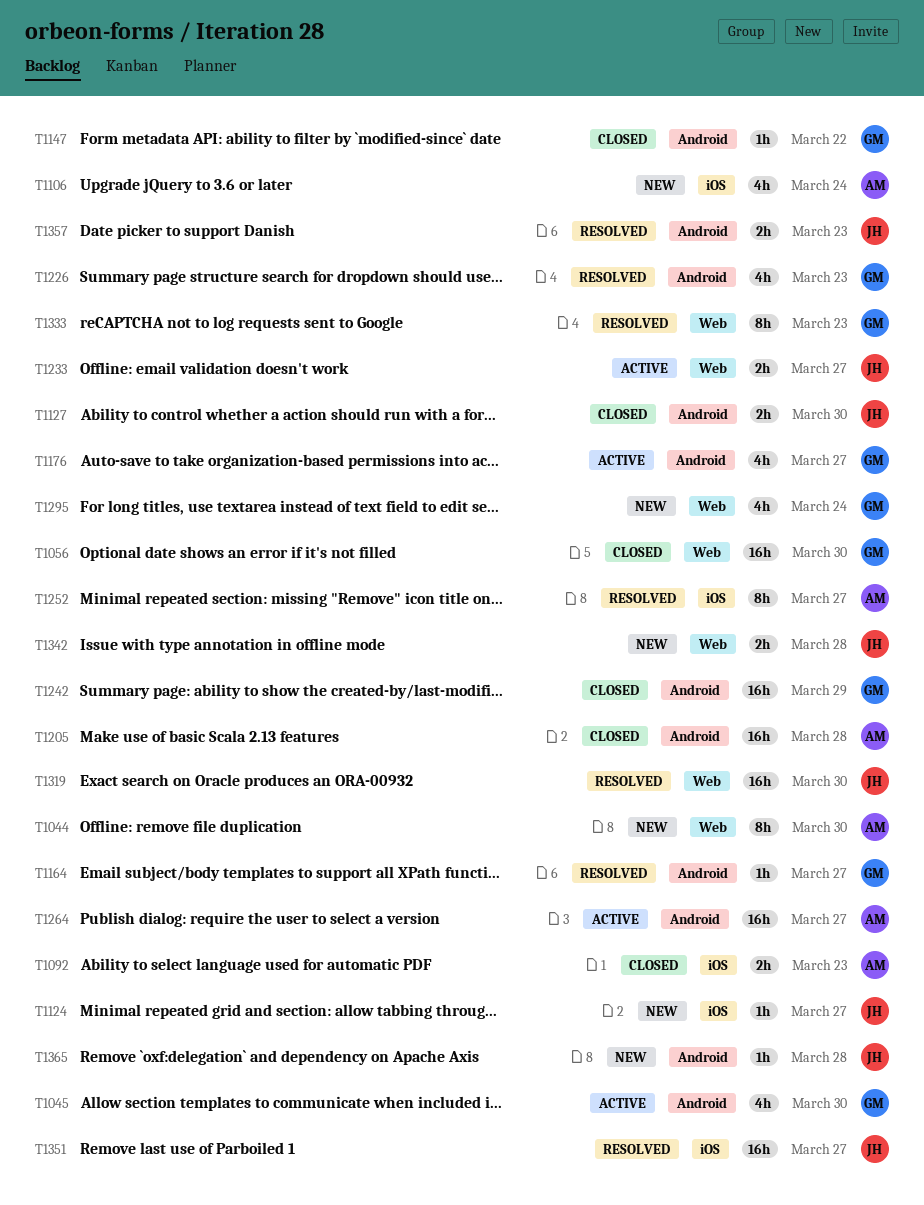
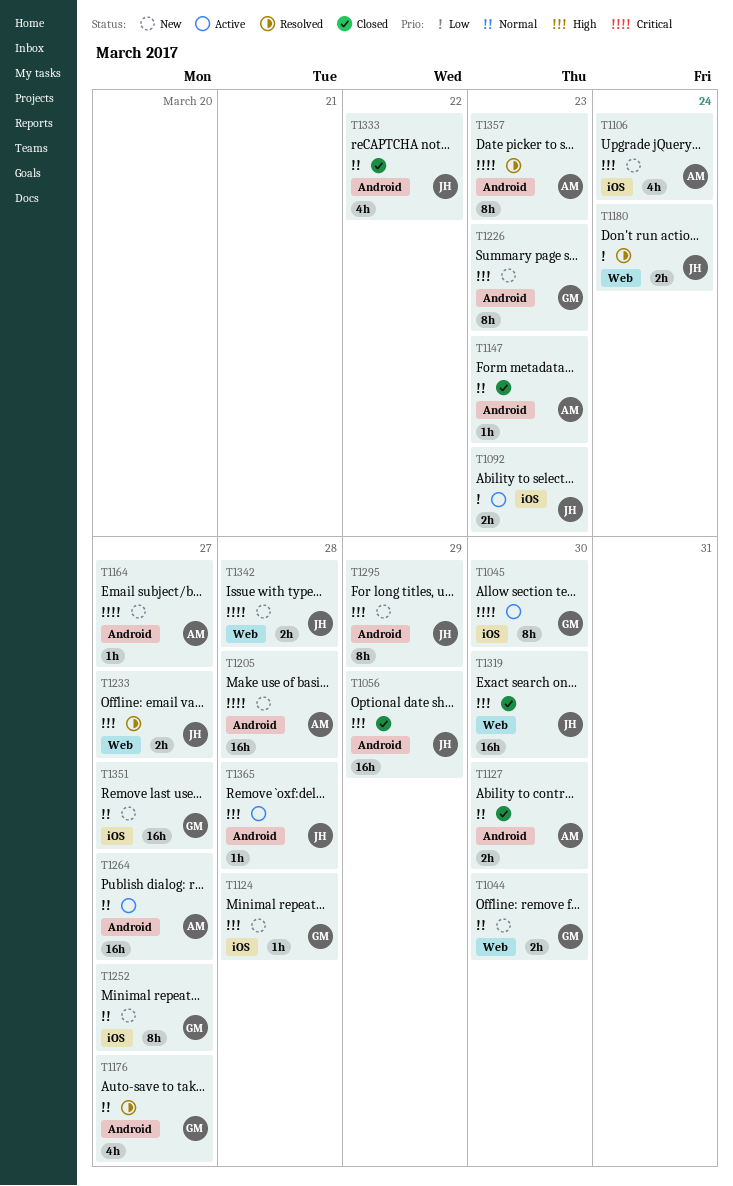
T1044, owner: AM -> GM
T1044, estimate: 8h -> 2h
T1045, label: Android -> iOS
T1045, estimate: 4h -> 8h
T1056, owner: GM -> JH
T1056, label: Web -> Android
T1056, due: Mar 30 -> Mar 29
T1092, status: Closed -> Active
T1092, owner: AM -> JH
T1124, owner: JH -> GM
T1124, due: Mar 27 -> Mar 28
T1127, owner: JH -> AM
T1147, owner: GM -> AM
T1147, due: Mar 22 -> Mar 23
T1164, status: Resolved -> New
T1164, owner: GM -> AM
T1176, status: Active -> Resolved
T1180: none -> present
T1205, status: Closed -> New
T1226, status: Resolved -> New
T1226, estimate: 4h -> 8h
T1233, status: Active -> Resolved
T1242: present -> none
T1252, status: Resolved -> New
T1252, owner: AM -> GM
T1295, owner: GM -> JH
T1295, label: Web -> Android
T1295, estimate: 4h -> 8h
T1295, due: Mar 24 -> Mar 29
T1319, status: Resolved -> Closed
T1333, status: Resolved -> Closed
T1333, owner: GM -> JH
T1333, label: Web -> Android
T1333, estimate: 8h -> 4h
T1333, due: Mar 23 -> Mar 22
T1351, status: Resolved -> New
T1351, owner: JH -> GM
T1357, owner: JH -> AM
T1357, estimate: 2h -> 8h
T1365, status: New -> Active

